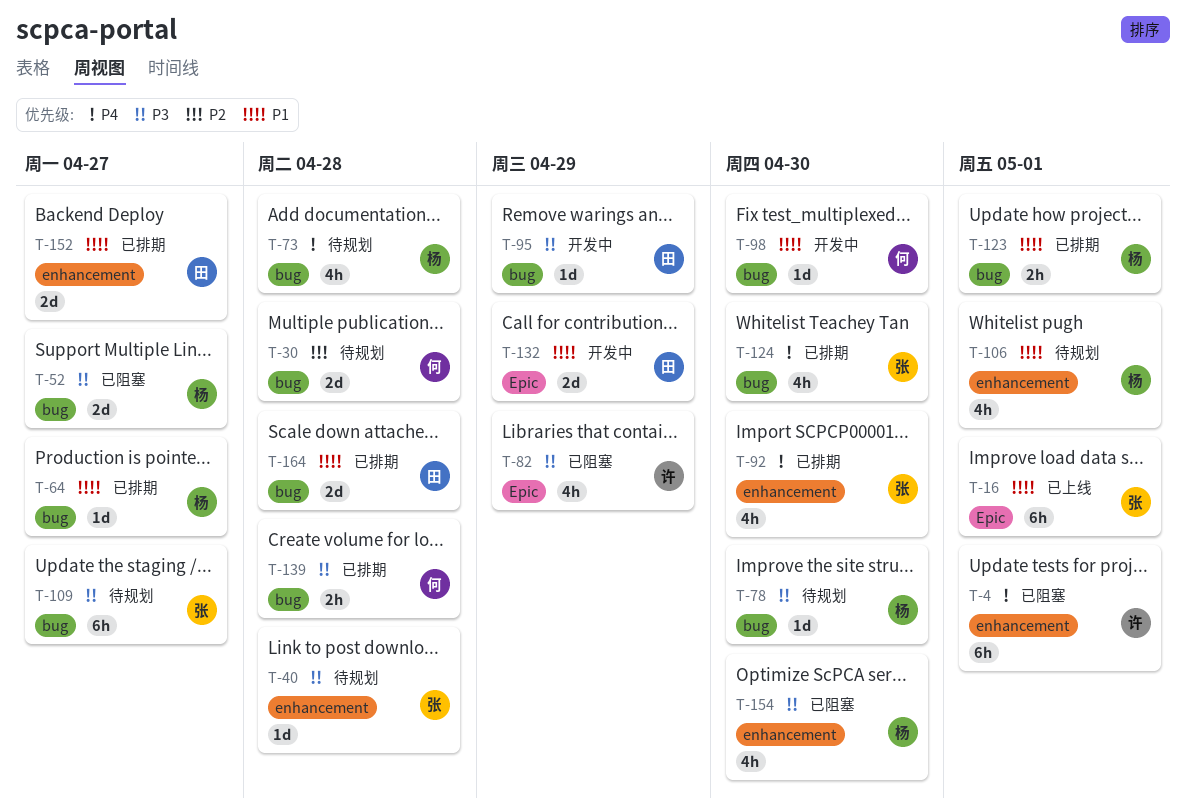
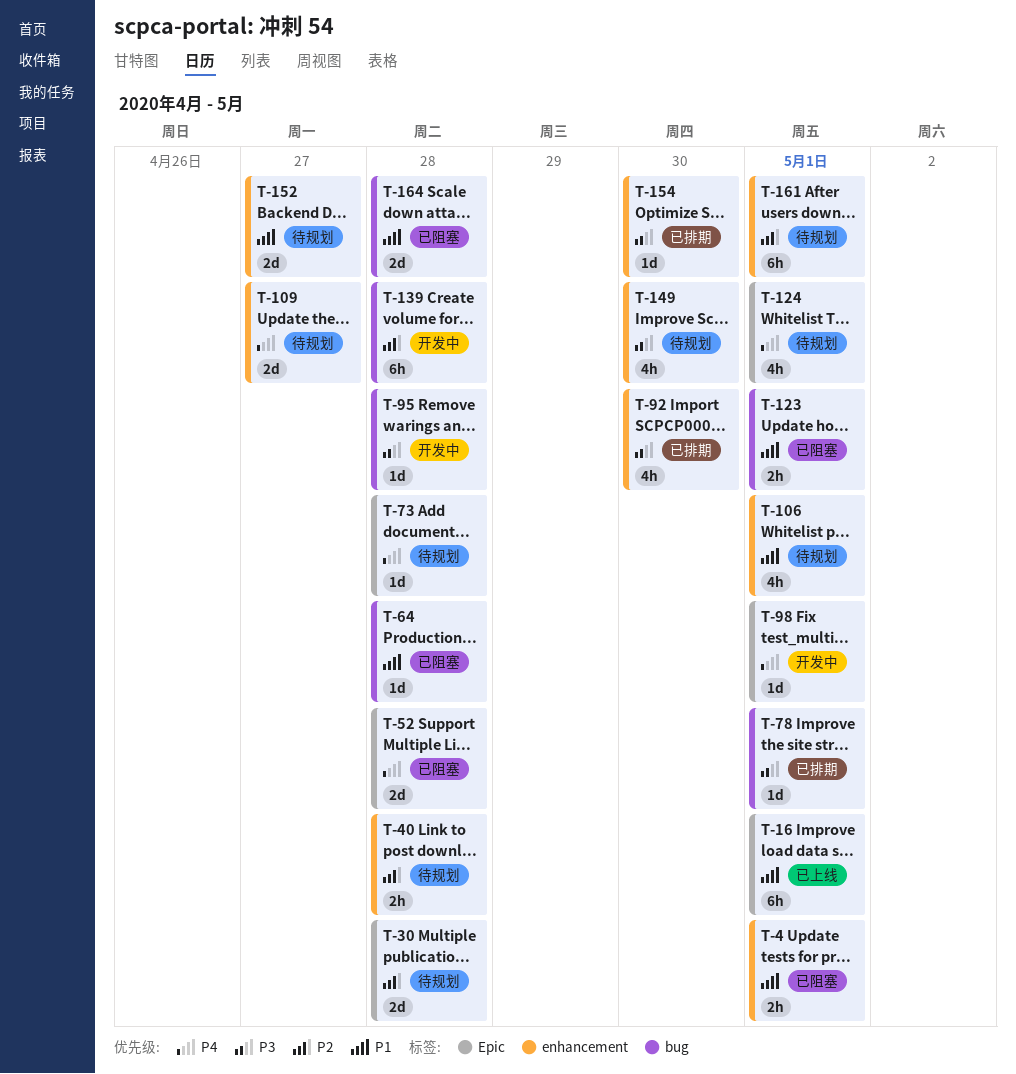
T-4, priority: P4 -> P1
T-4, estimate: 6h -> 2h
T-30, label: bug -> Epic
T-40, priority: P3 -> P2
T-40, estimate: 1d -> 2h
T-52, priority: P3 -> P4
T-52, label: bug -> Epic
T-52, due: Apr 27 -> Apr 28
T-64, status: 已排期 -> 已阻塞
T-64, due: Apr 27 -> Apr 28
T-73, label: bug -> Epic
T-73, estimate: 4h -> 1d
T-78, status: 待规划 -> 已排期
T-78, due: Apr 30 -> May 1
T-82: present -> none
T-92, priority: P4 -> P3
T-95, due: Apr 29 -> Apr 28
T-98, priority: P1 -> P4
T-98, label: bug -> Epic
T-98, due: Apr 30 -> May 1
T-109, priority: P3 -> P4
T-109, label: bug -> enhancement
T-109, estimate: 6h -> 2d
T-123, status: 已排期 -> 已阻塞
T-124, status: 已排期 -> 待规划
T-124, label: bug -> Epic
T-124, due: Apr 30 -> May 1
T-132: present -> none
T-139, status: 已排期 -> 开发中
T-139, priority: P3 -> P2
T-139, estimate: 2h -> 6h
T-149: none -> present
T-152, status: 已排期 -> 待规划
T-154, status: 已阻塞 -> 已排期
T-154, estimate: 4h -> 1d
T-161: none -> present
T-164, status: 已排期 -> 已阻塞

